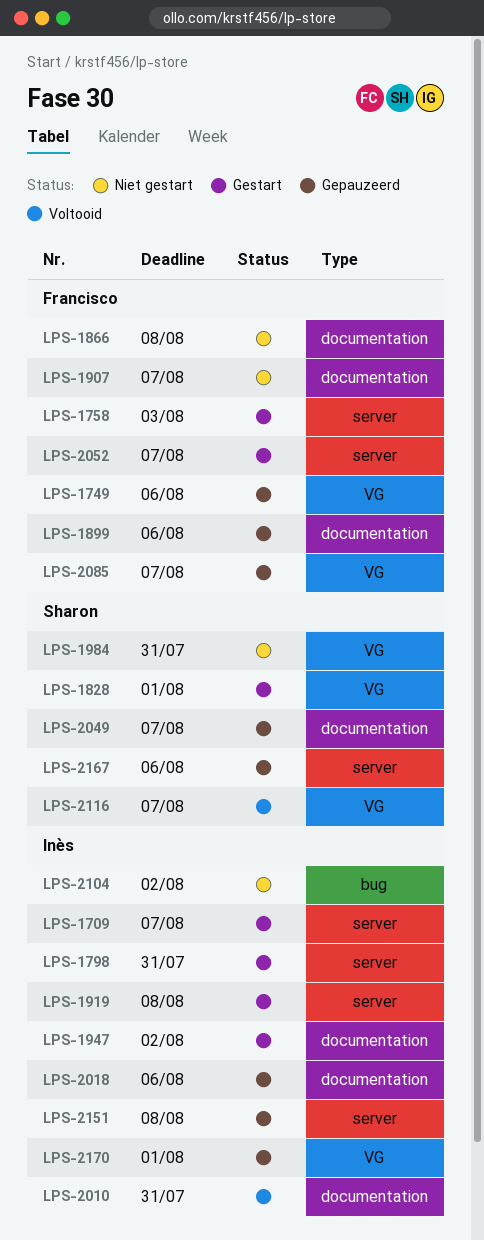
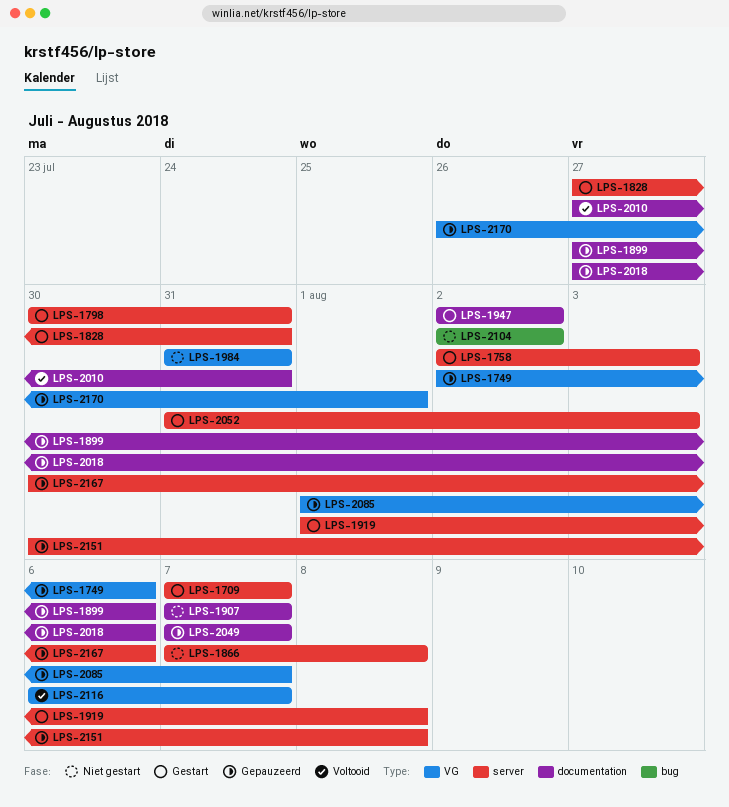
LPS-1828, label: VG -> server
LPS-1828, due: Aug 1 -> Jul 31
LPS-1866, label: documentation -> server
LPS-2052, due: Aug 7 -> Aug 3

